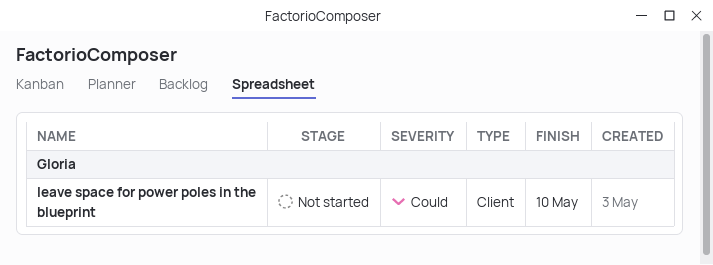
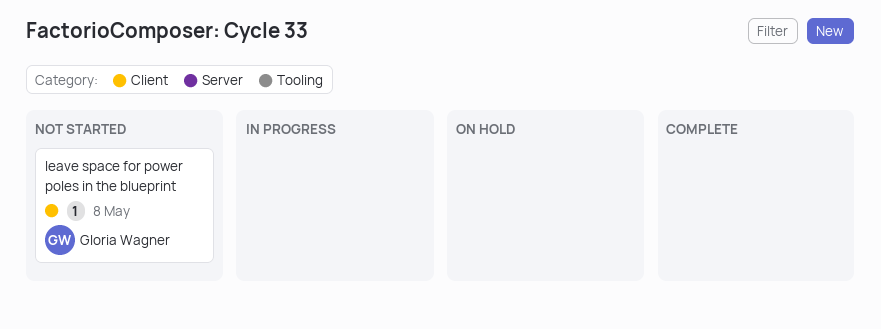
leave space for power poles in the blueprint, due: May 10 -> May 8

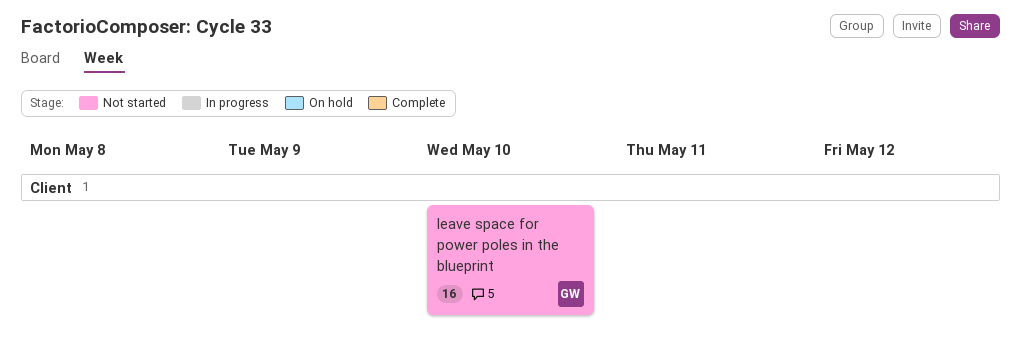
leave space for power poles in the blueprint, estimate: 1 -> 16
leave space for power poles in the blueprint, due: May 8 -> May 10

